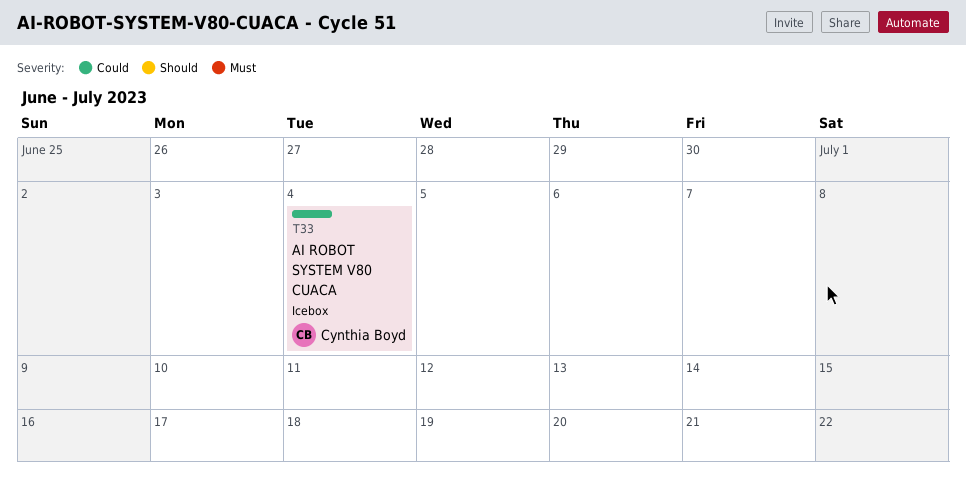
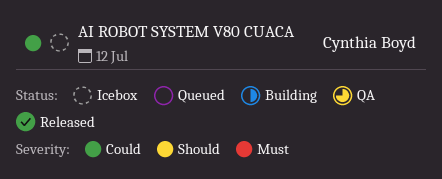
AI ROBOT SYSTEM V80 CUACA, due: Jul 4 -> Jul 12

